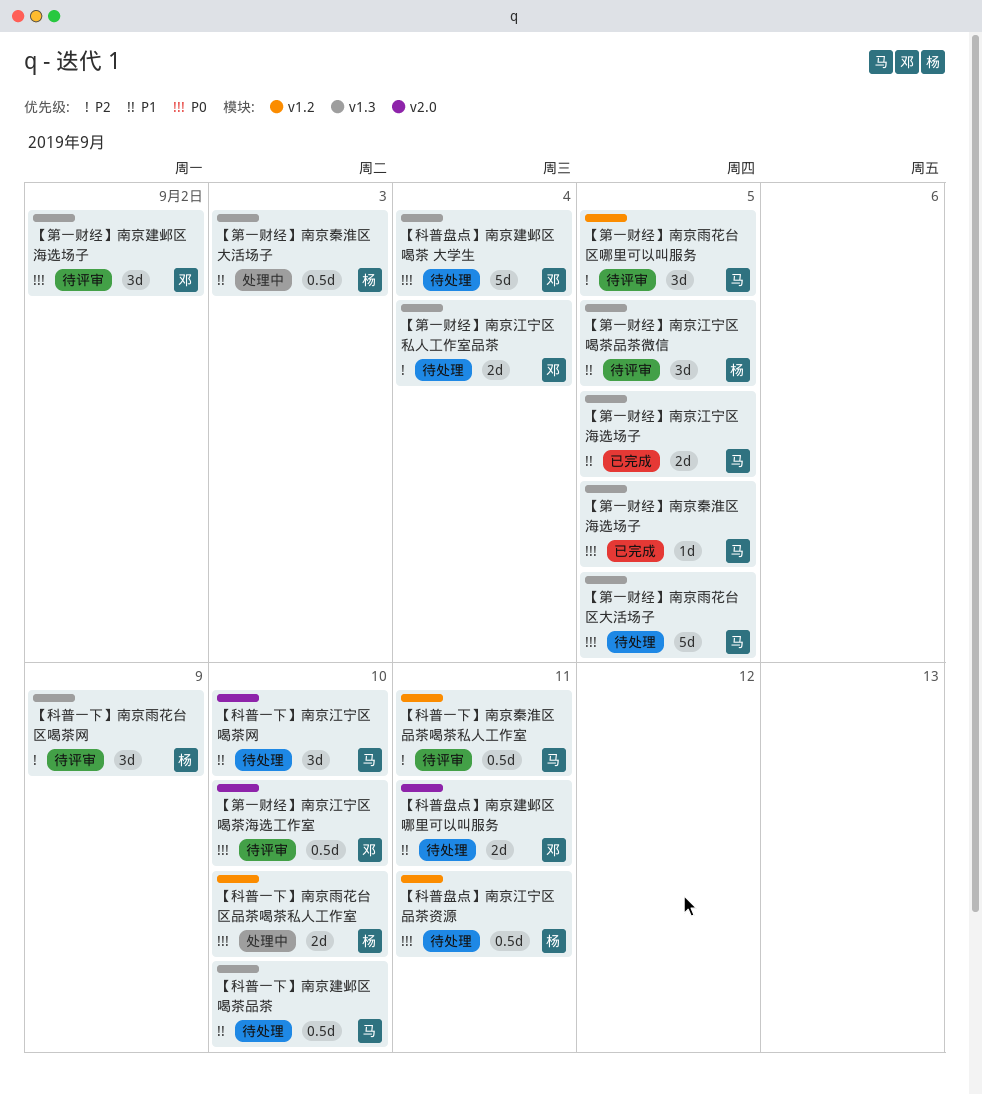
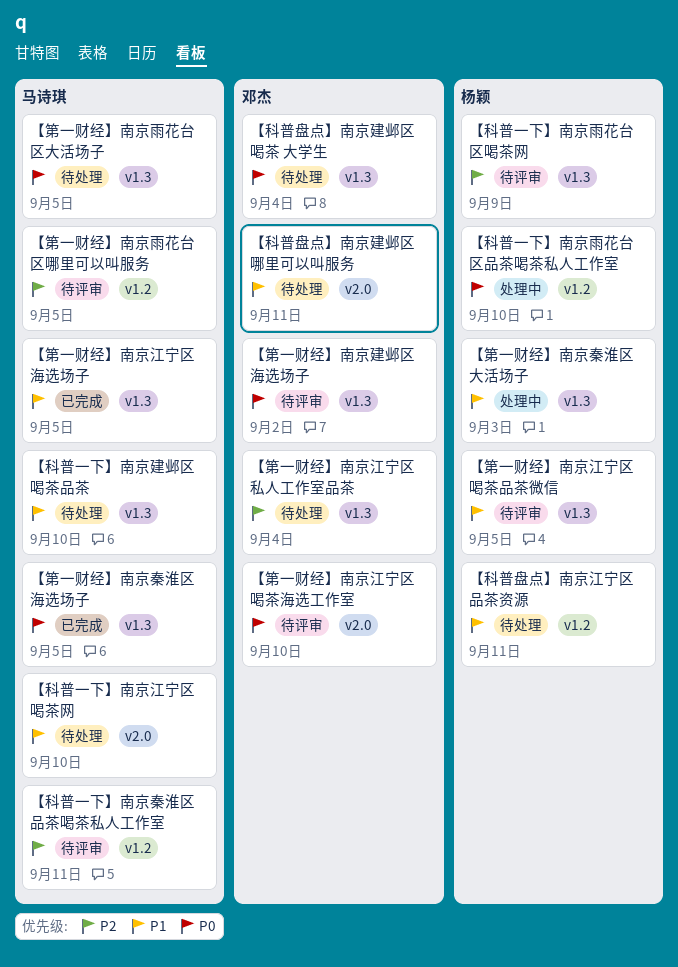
【科普盘点】南京江宁区品茶资源, priority: P0 -> P1

